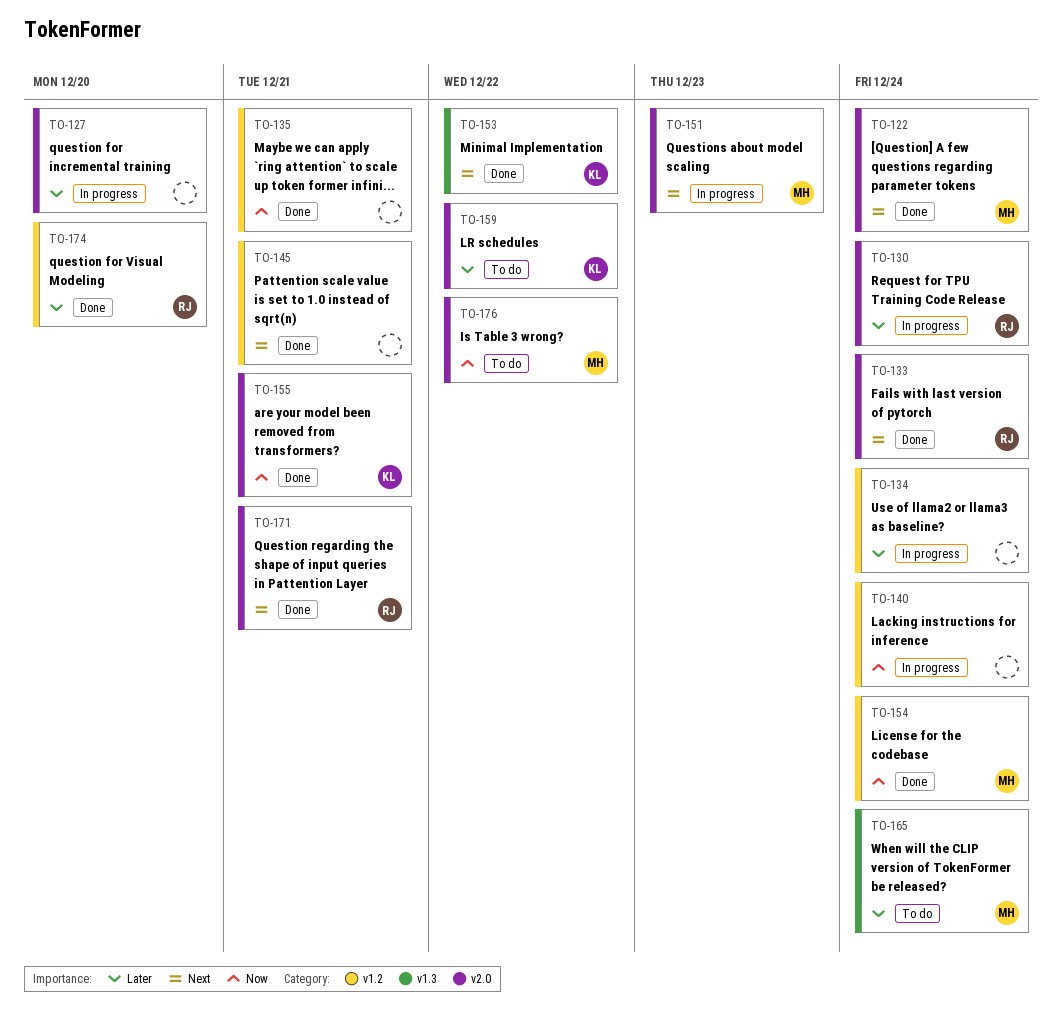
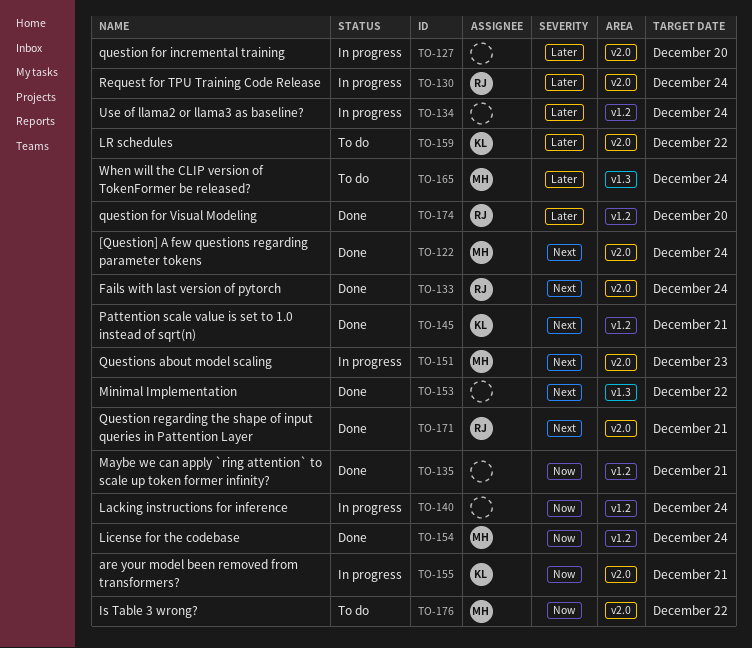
TO-145, owner: none -> KL
TO-153, owner: KL -> none
TO-155, status: Done -> In progress

